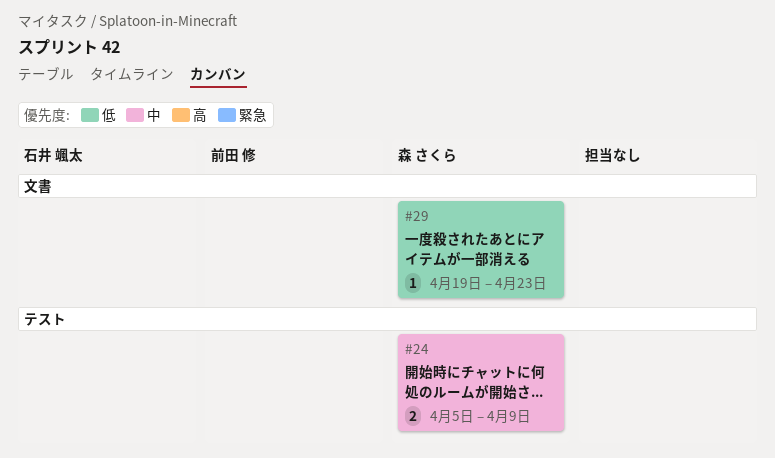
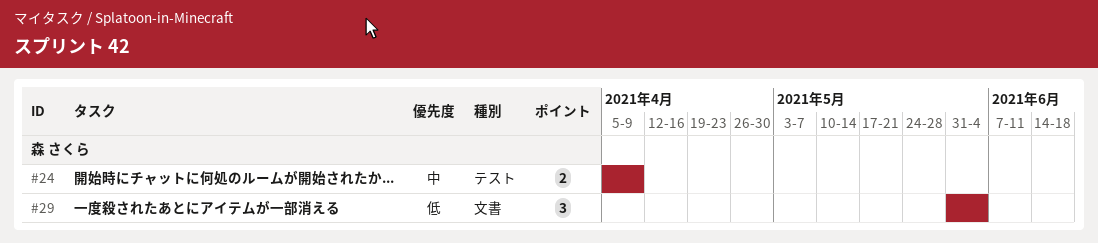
#29, estimate: 1 -> 3
#29, start: Apr 19 -> May 31
#29, due: Apr 23 -> Jun 4

